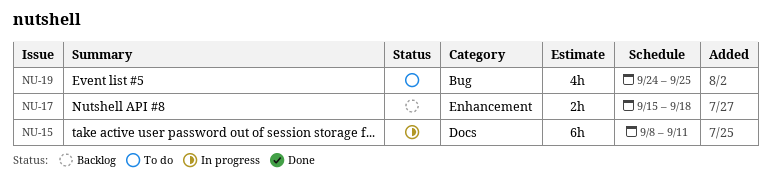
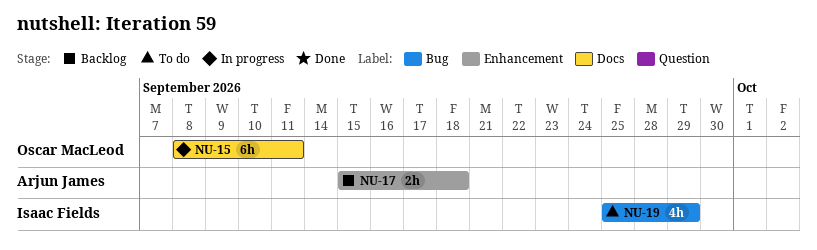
NU-19, start: Sep 24 -> Sep 25
NU-19, due: Sep 25 -> Sep 29

